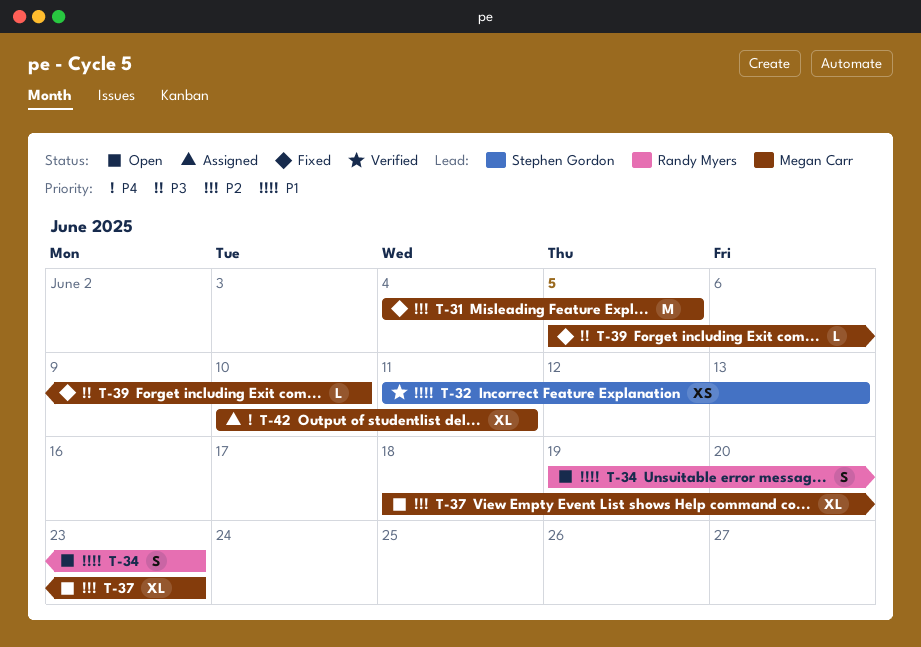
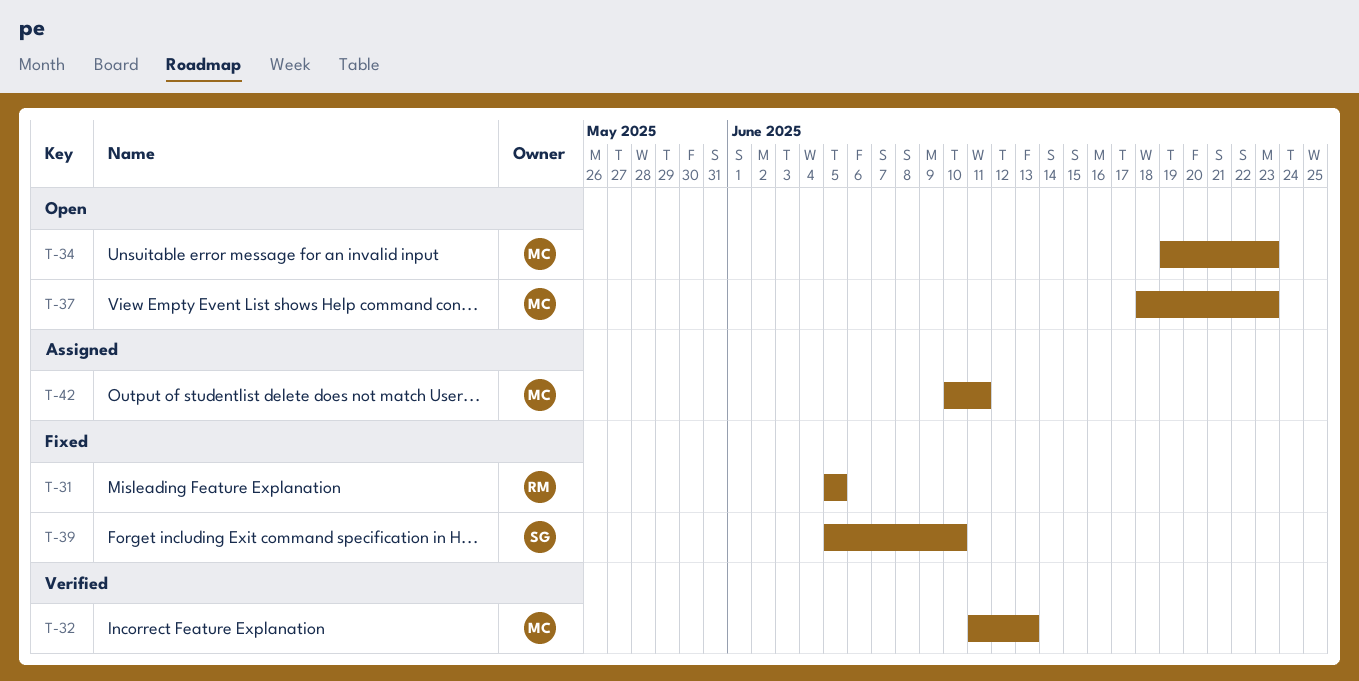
T-31, owner: Megan Carr -> Randy Myers
T-31, start: Jun 4 -> Jun 5
T-32, owner: Stephen Gordon -> Megan Carr
T-34, owner: Randy Myers -> Megan Carr
T-39, owner: Megan Carr -> Stephen Gordon

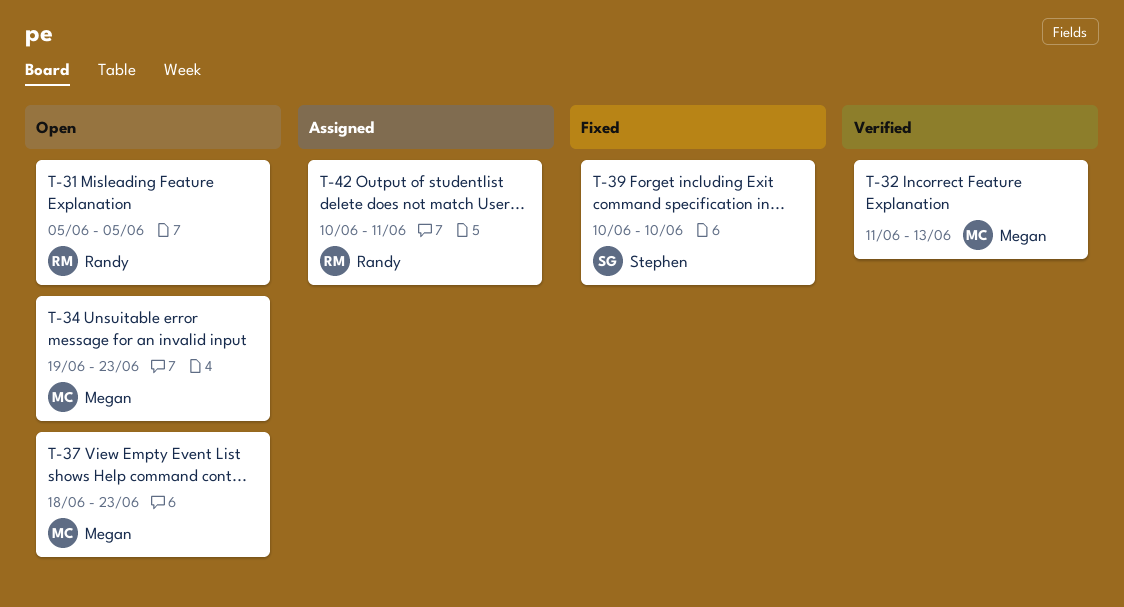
T-31, status: Fixed -> Open
T-39, start: Jun 5 -> Jun 10
T-42, owner: Megan -> Randy

